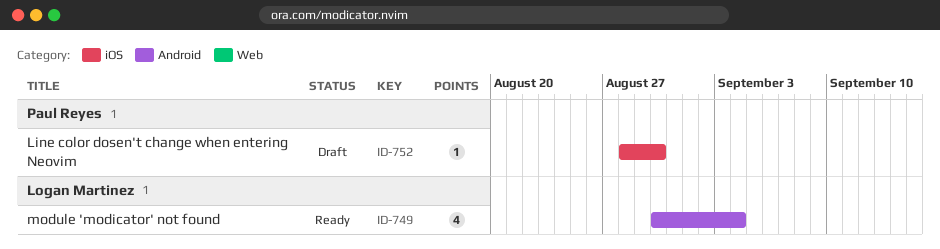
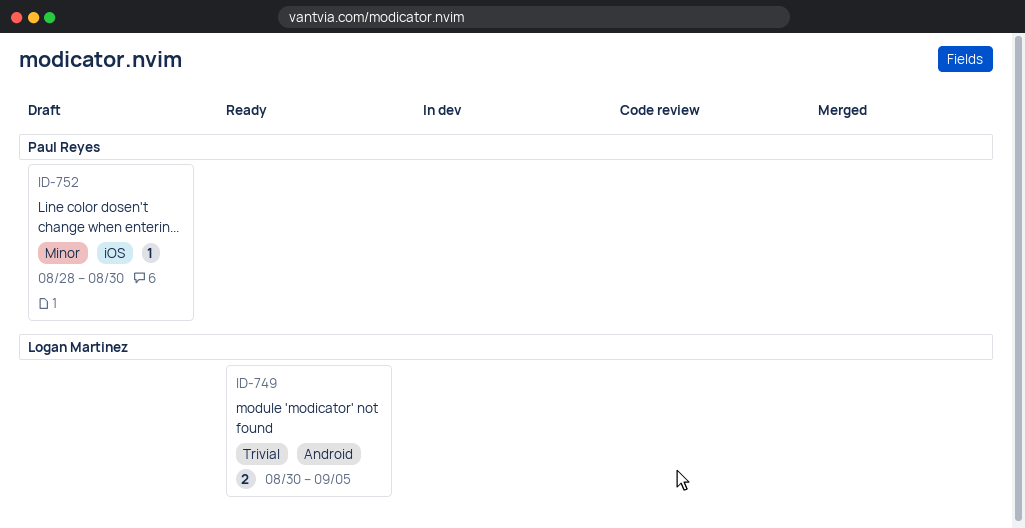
ID-749, estimate: 4 -> 2
ID-749, due: Sep 4 -> Sep 5

